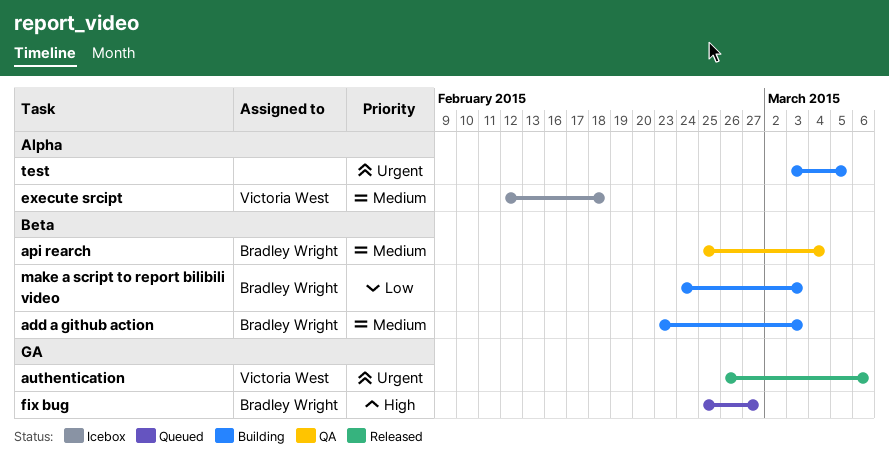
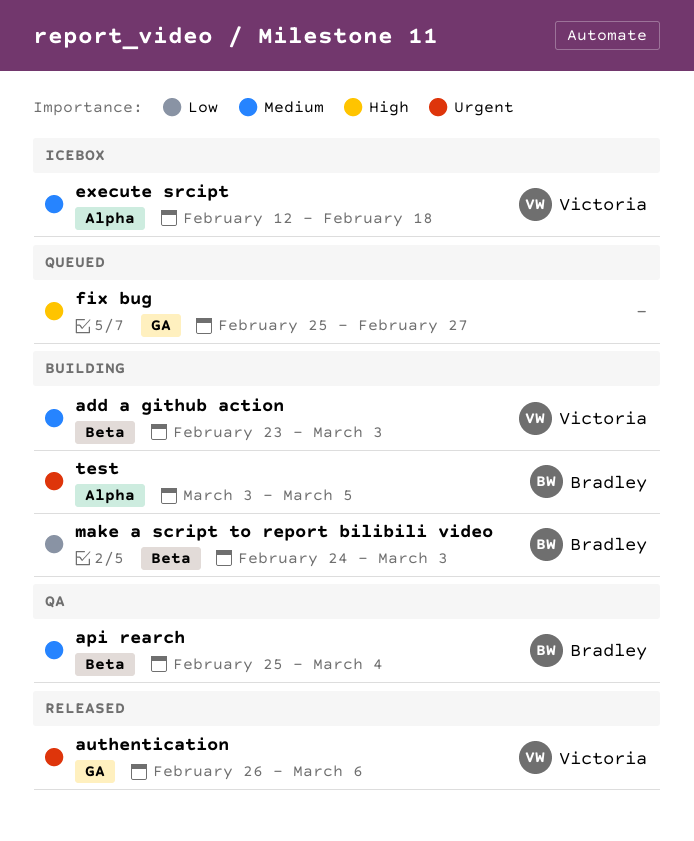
add a github action, owner: Bradley Wright -> Victoria West
fix bug, owner: Bradley Wright -> none
test, owner: none -> Bradley Wright

